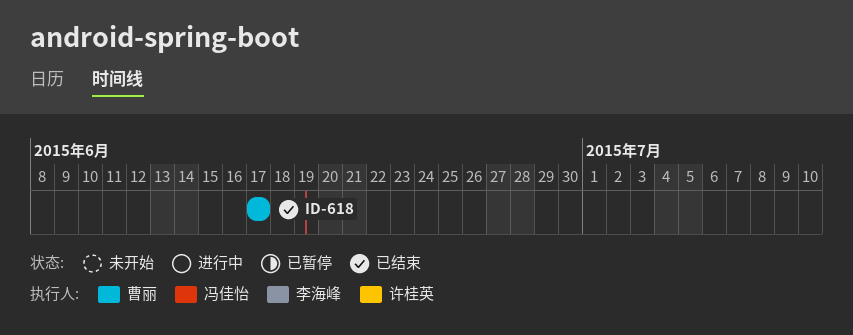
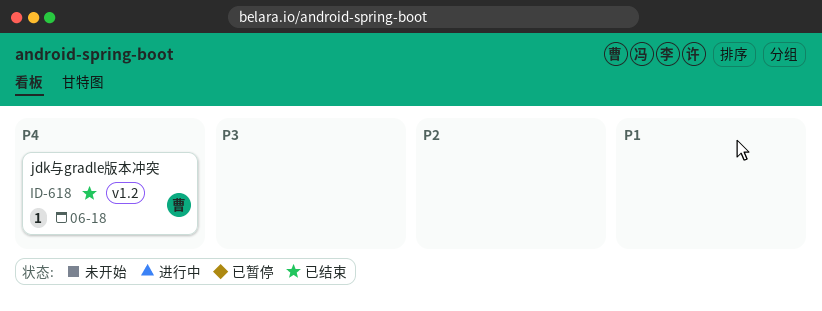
ID-618, due: Jun 17 -> Jun 18

